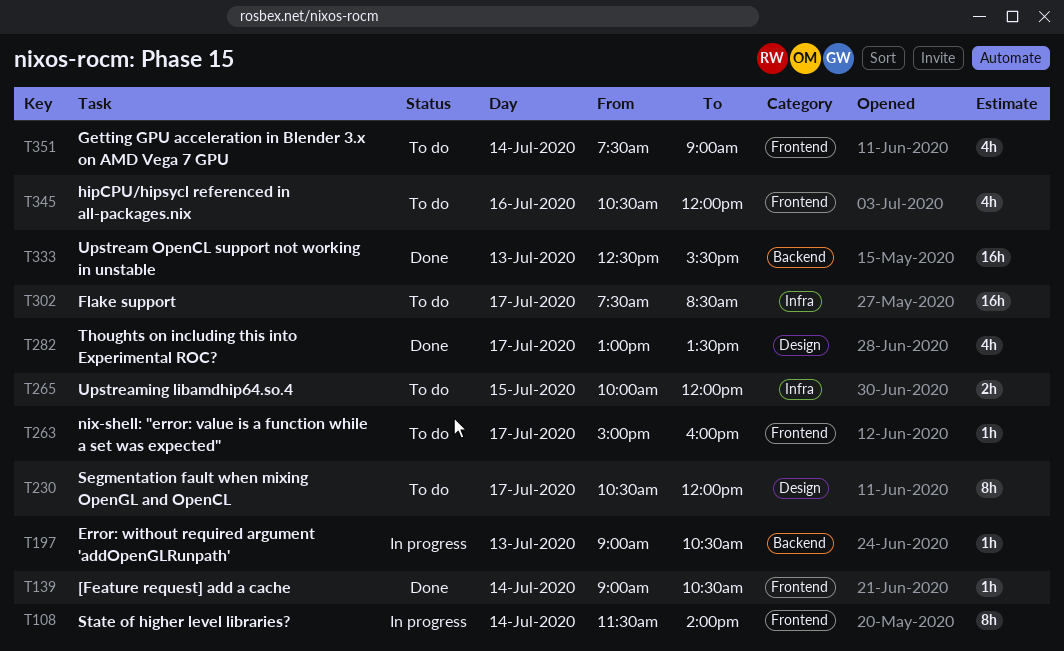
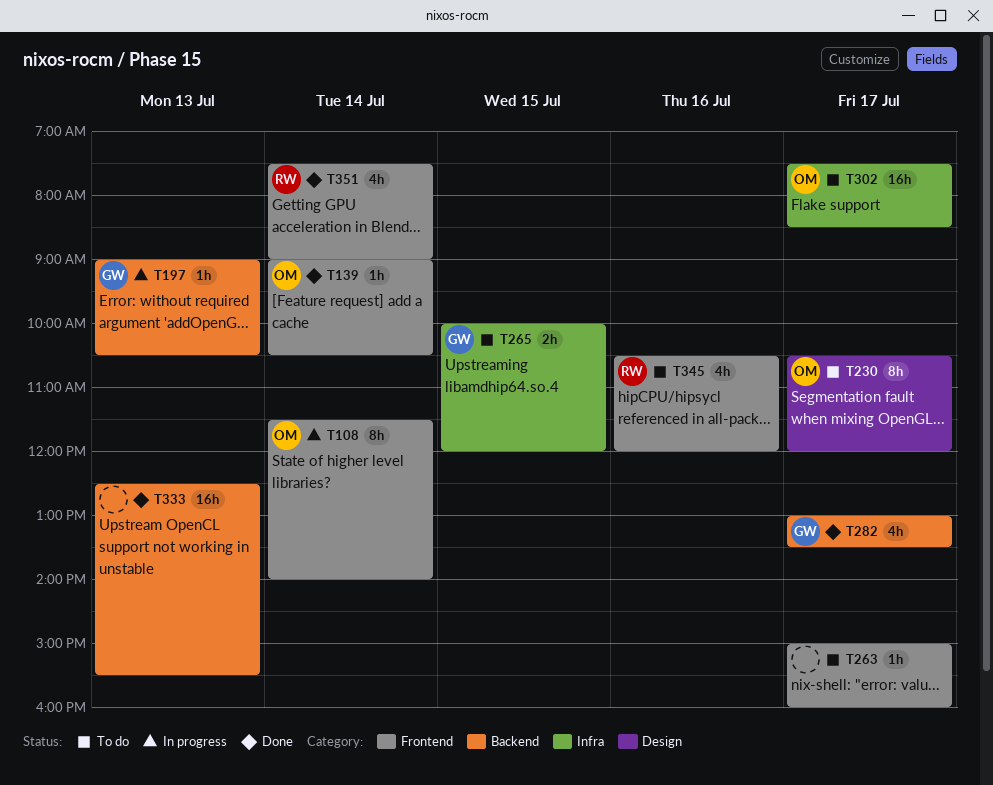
T282, label: Design -> Backend
T351, status: To do -> Done

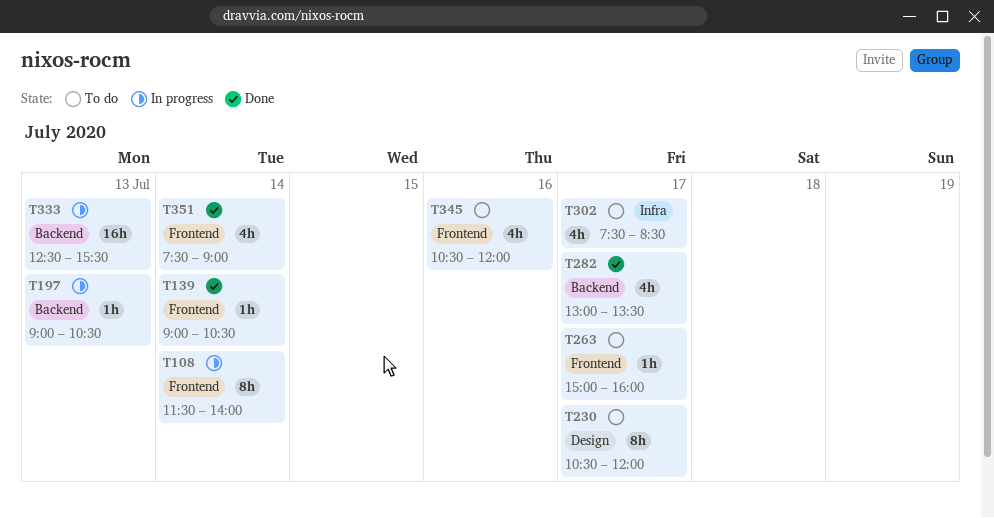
T265: present -> none
T302, estimate: 16h -> 4h
T333, status: Done -> In progress

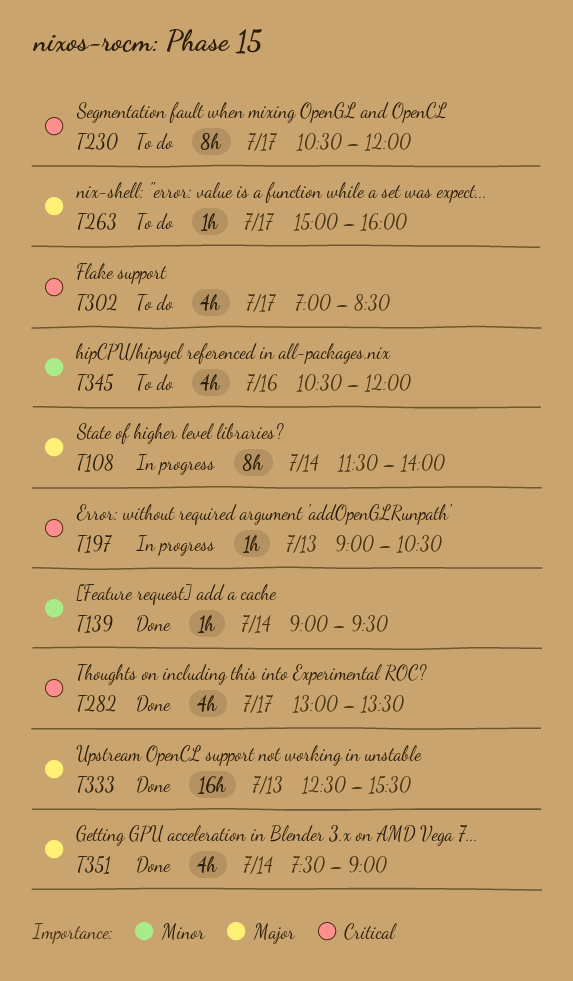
T139, ends: 10:30 -> 09:30
T302, begins: 07:30 -> 07:00
T333, status: In progress -> Done

